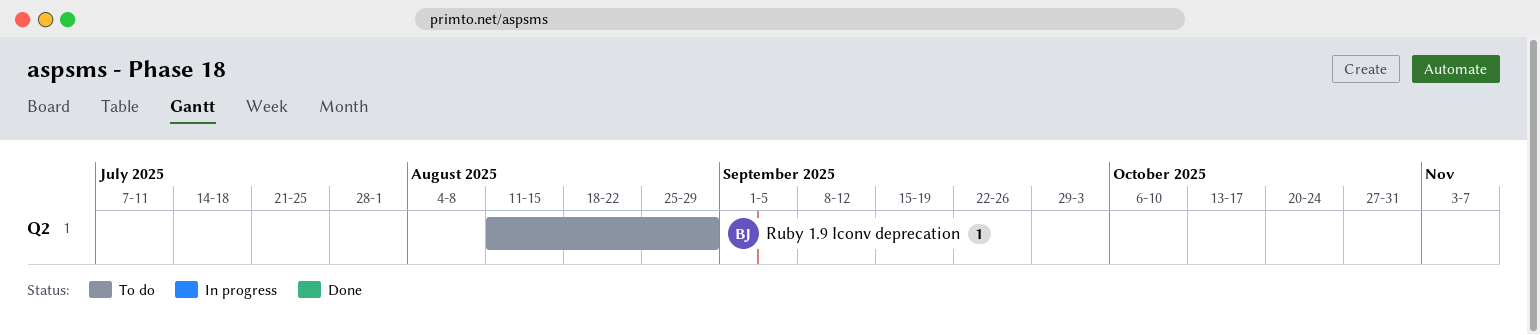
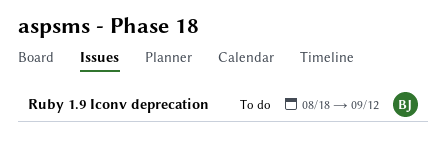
Ruby 1.9 Iconv deprecation, start: Aug 11 -> Aug 18
Ruby 1.9 Iconv deprecation, due: Aug 29 -> Sep 12

